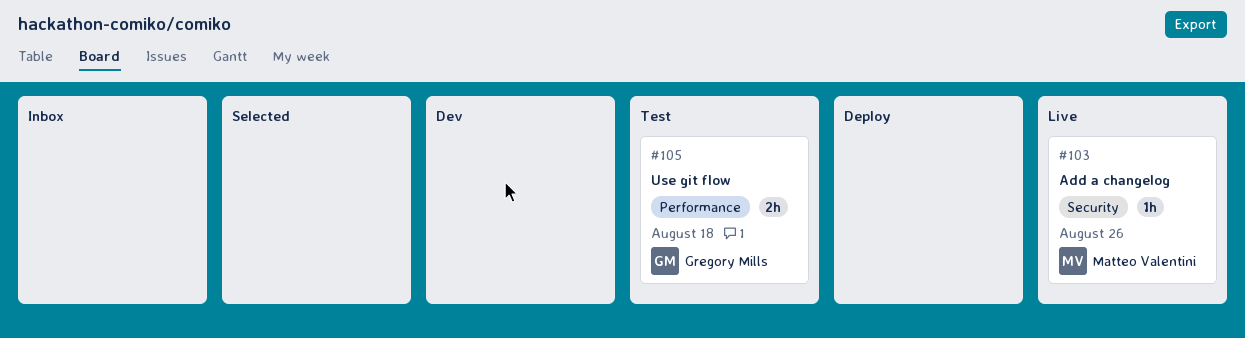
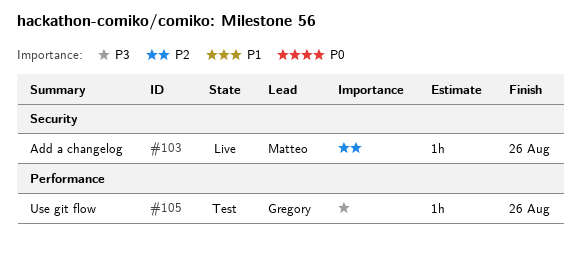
#105, estimate: 2h -> 1h
#105, due: Aug 18 -> Aug 26

